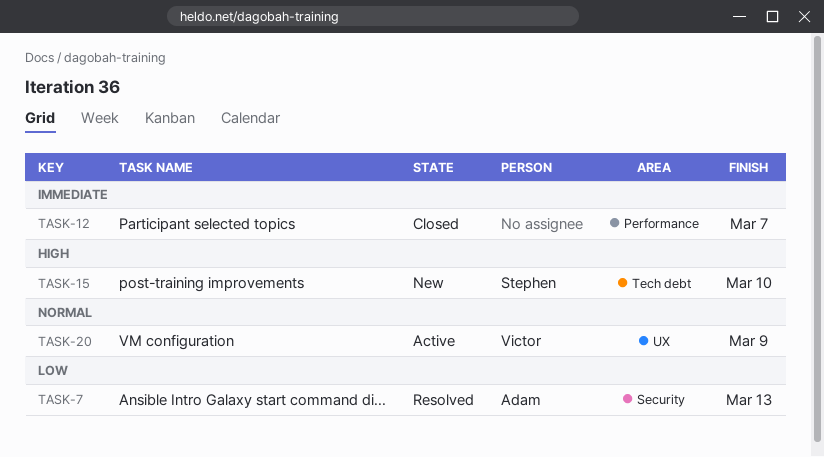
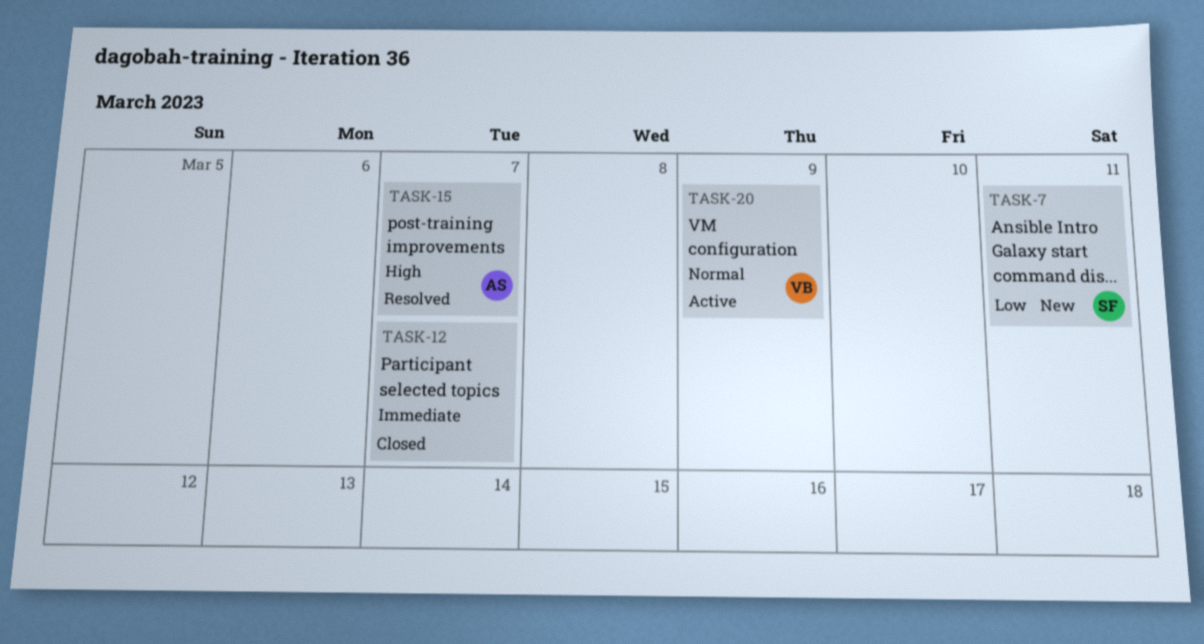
TASK-7, status: Resolved -> New
TASK-7, owner: Adam -> Stephen
TASK-7, due: Mar 13 -> Mar 11
TASK-15, status: New -> Resolved
TASK-15, owner: Stephen -> Adam
TASK-15, due: Mar 10 -> Mar 7

